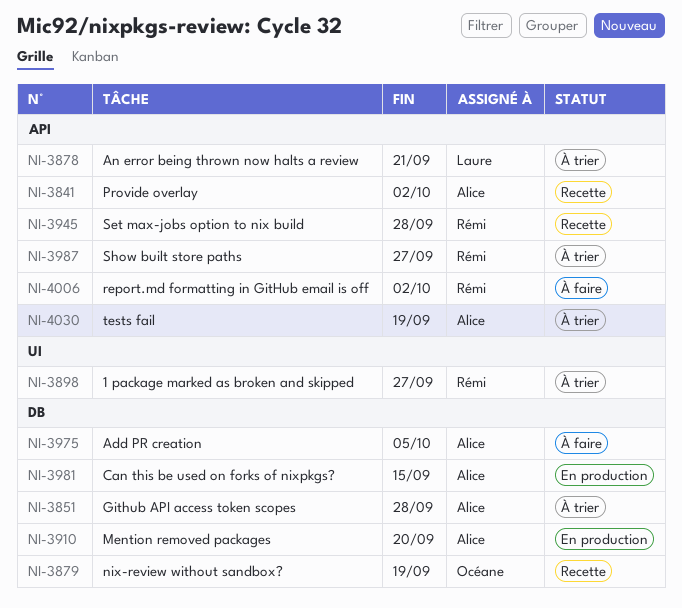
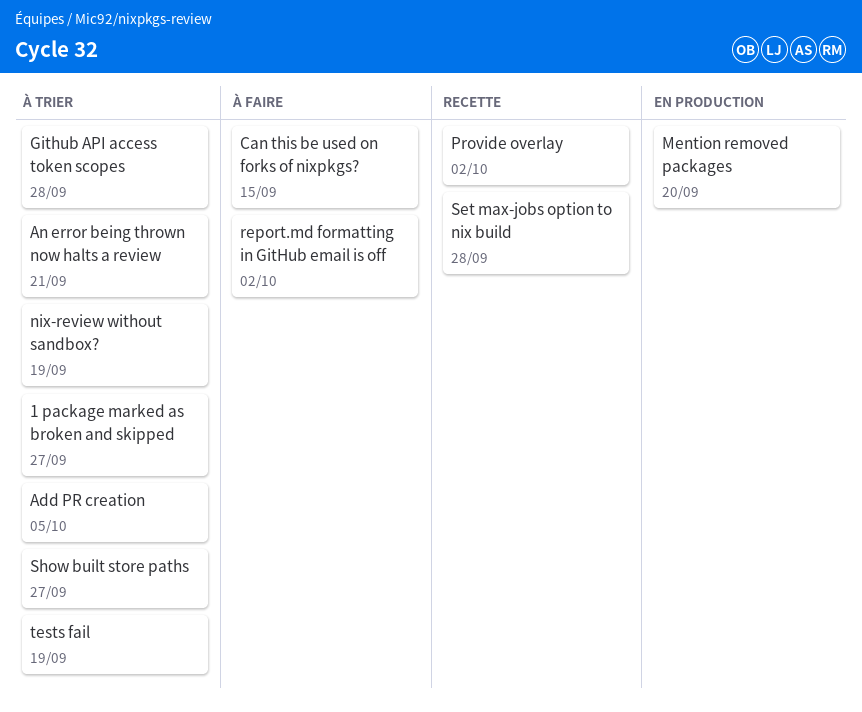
Add PR creation, status: À faire -> À trier
Can this be used on forks of nixpkgs?, status: En production -> À faire
nix-review without sandbox?, status: Recette -> À trier

